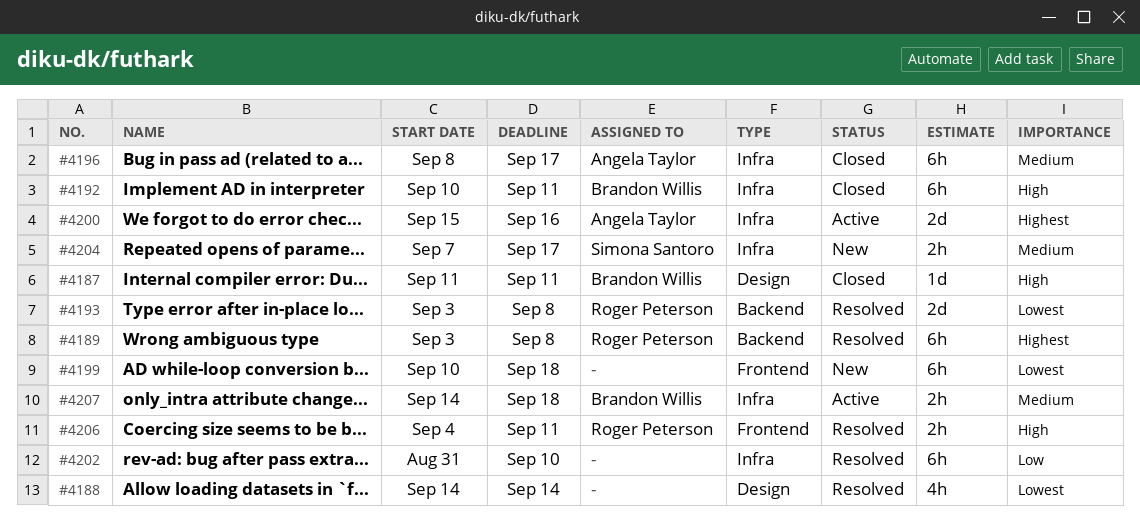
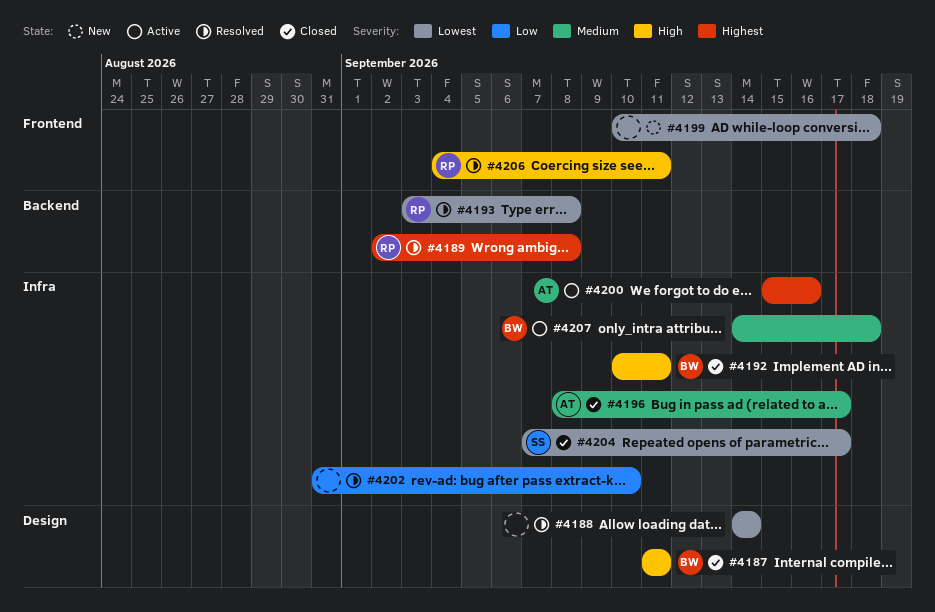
#4189, start: Sep 3 -> Sep 2
#4204, status: New -> Closed
#4204, priority: Medium -> Lowest

